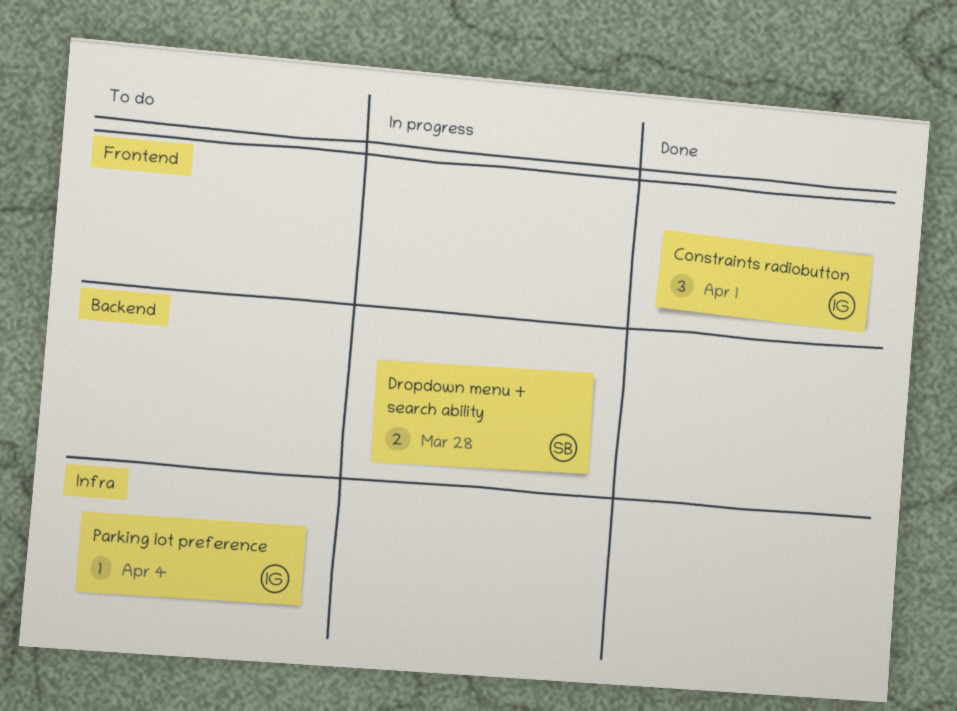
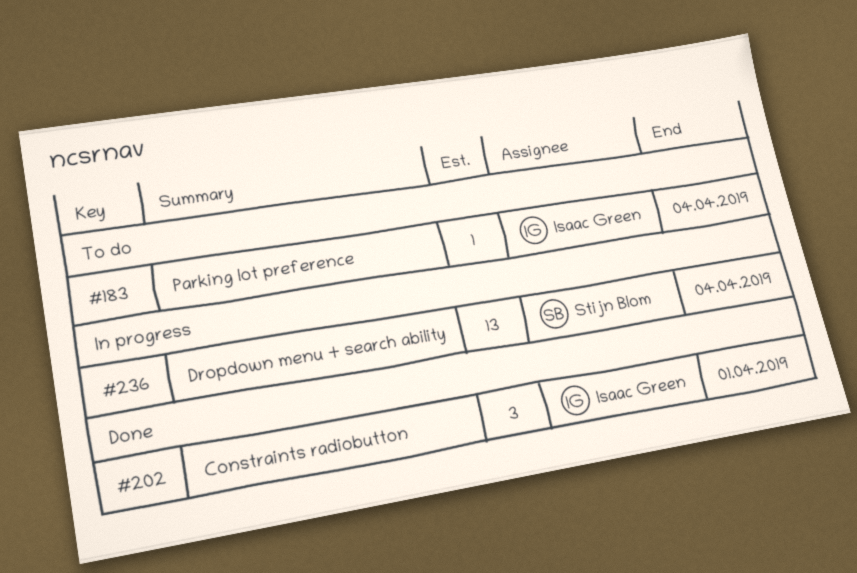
Dropdown menu + search ability, estimate: 2 -> 13
Dropdown menu + search ability, due: Mar 28 -> Apr 4

